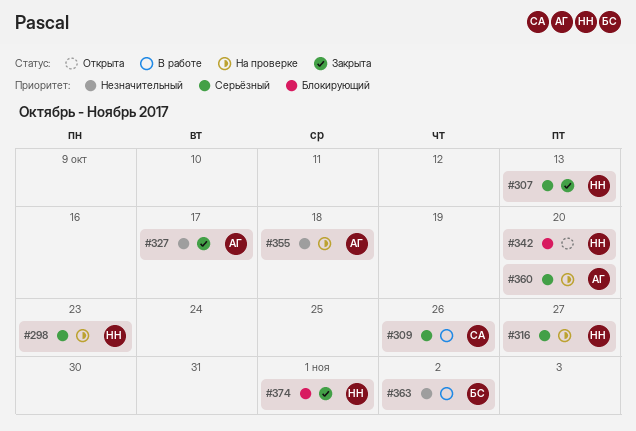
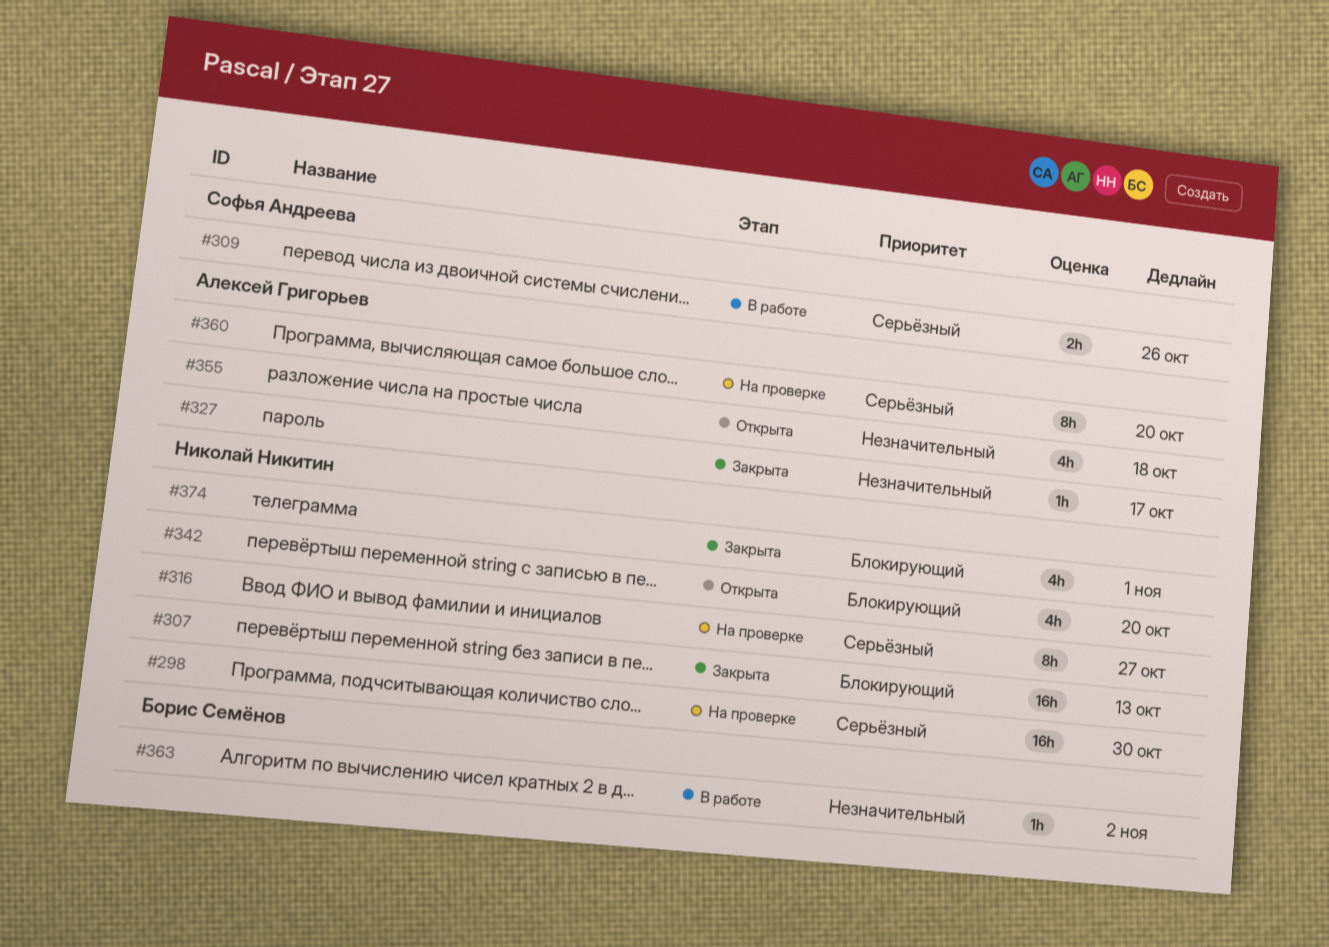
#298, due: Oct 23 -> Oct 30
#307, priority: Серьёзный -> Блокирующий
#355, status: На проверке -> Открыта

